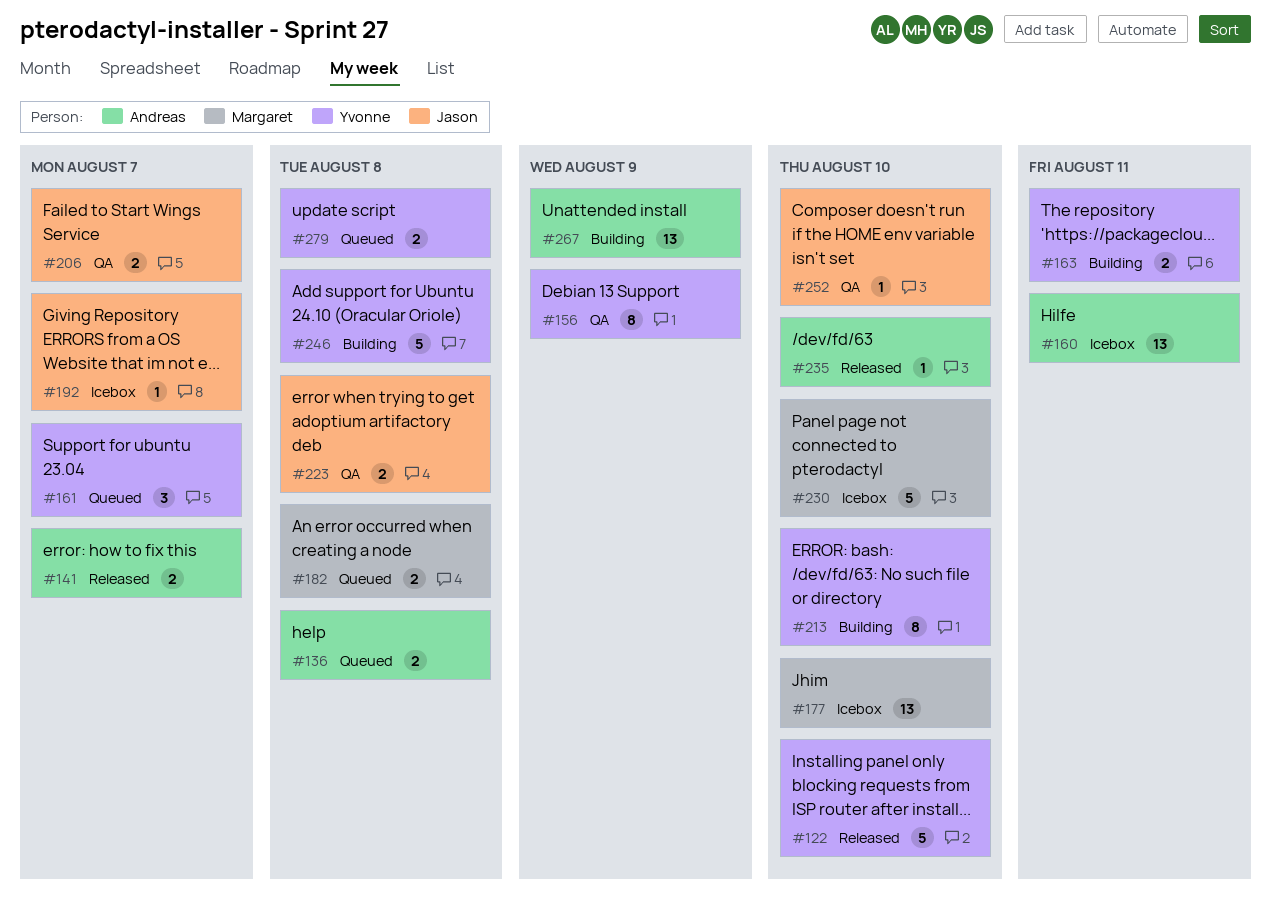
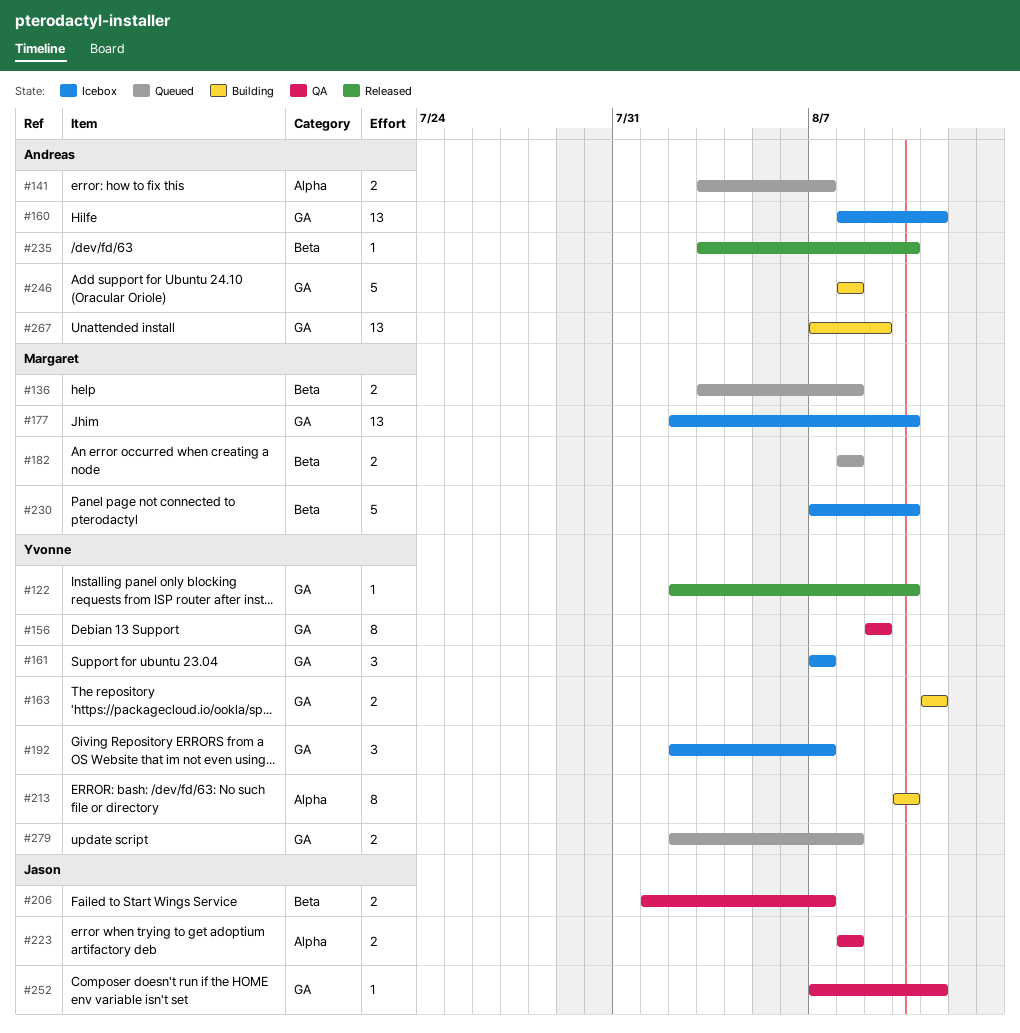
#122, estimate: 5 -> 1
#136, owner: Andreas -> Margaret
#141, status: Released -> Queued
#161, status: Queued -> Icebox
#192, owner: Jason -> Yvonne
#192, estimate: 1 -> 3
#246, owner: Yvonne -> Andreas
#252, due: Aug 10 -> Aug 11

